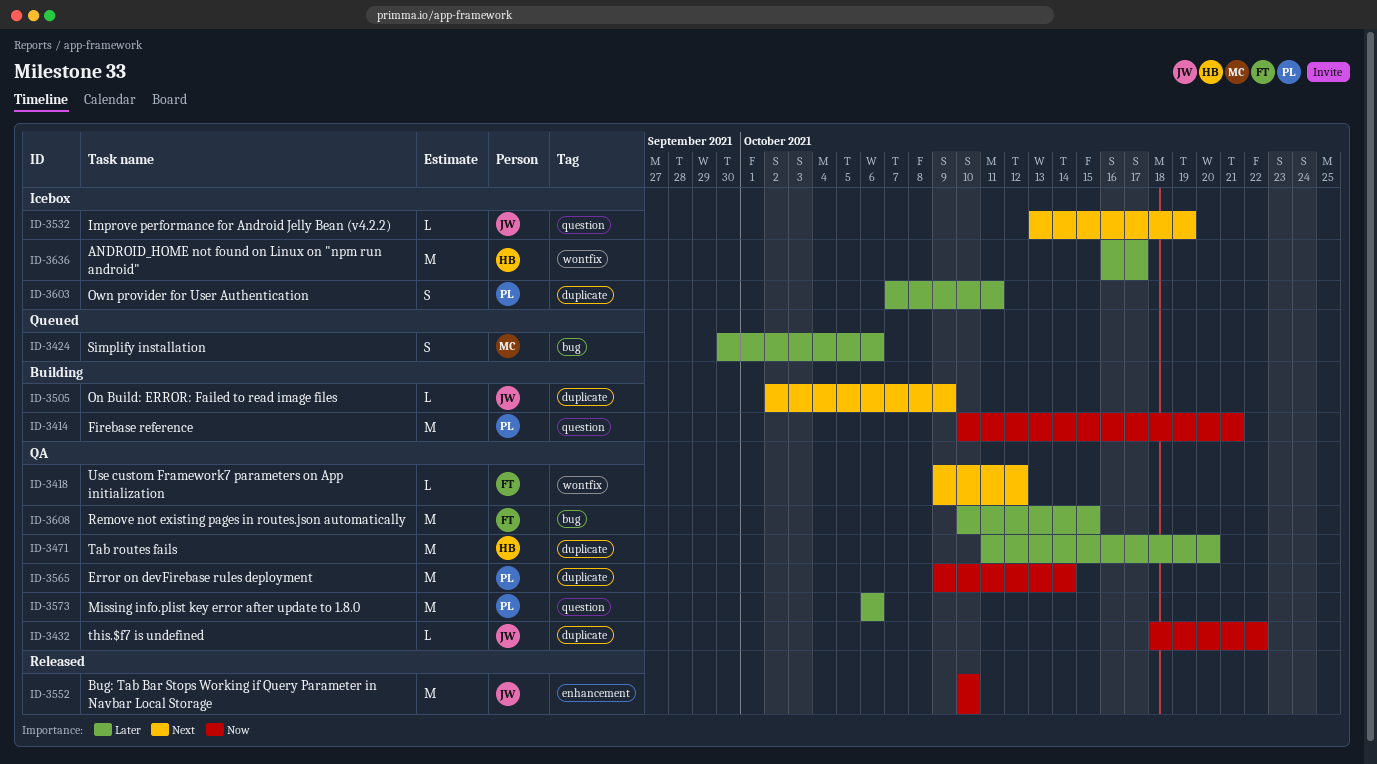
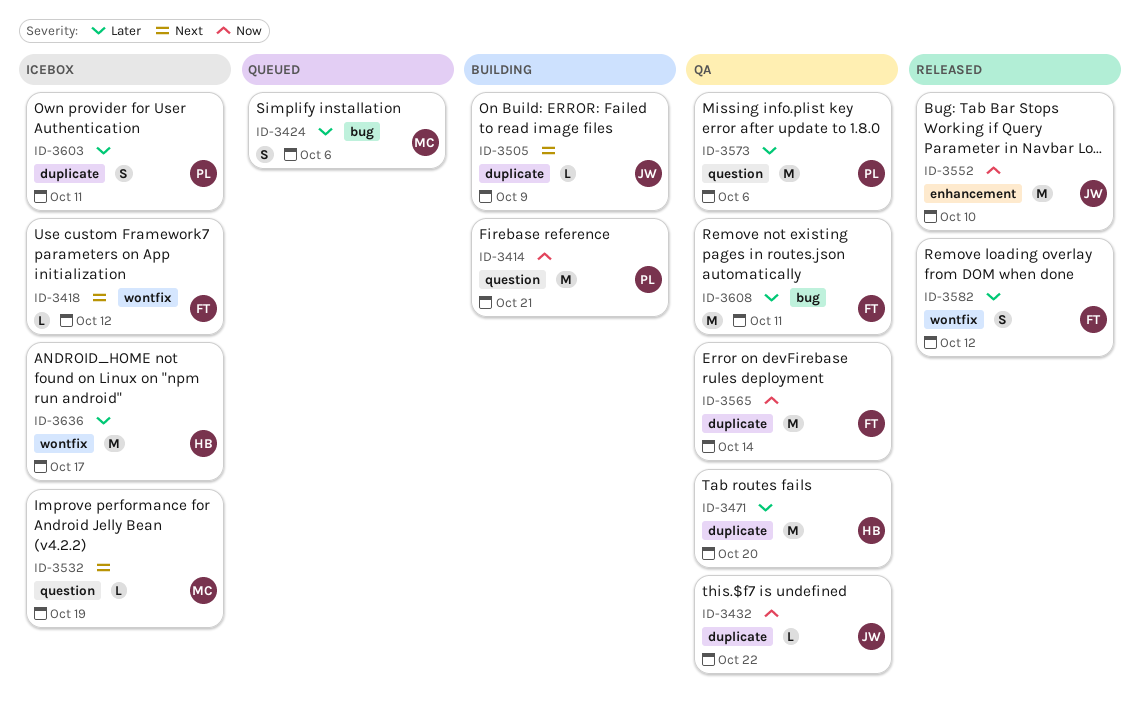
ID-3418, status: QA -> Icebox
ID-3532, owner: JW -> MC
ID-3565, owner: PL -> FT
ID-3582: none -> present
ID-3608, due: Oct 15 -> Oct 11

